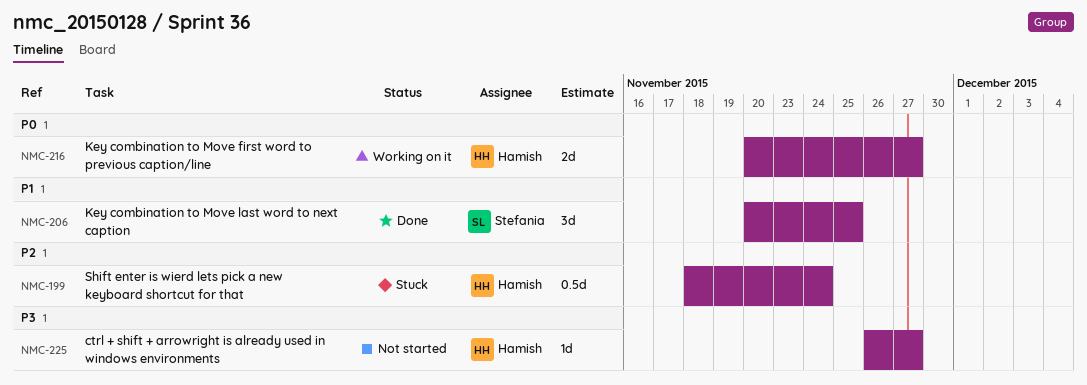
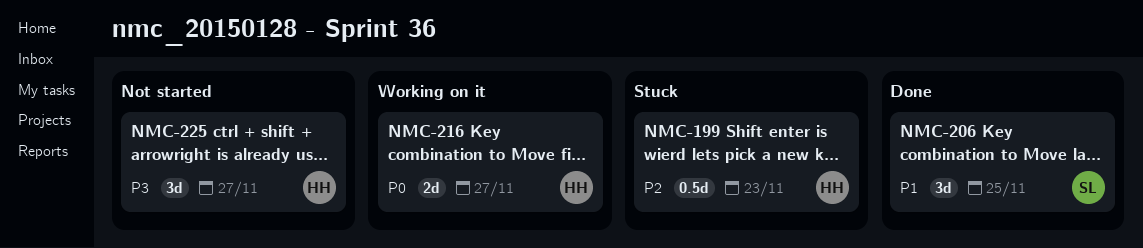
NMC-199, due: Nov 24 -> Nov 23
NMC-225, estimate: 1d -> 3d

